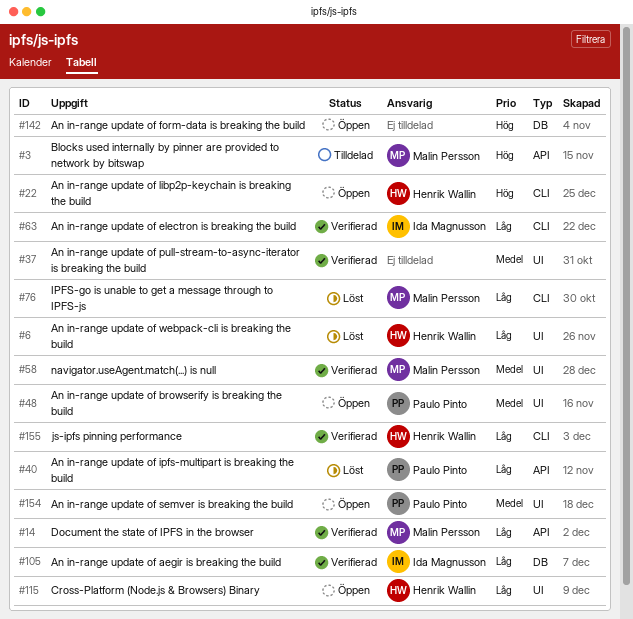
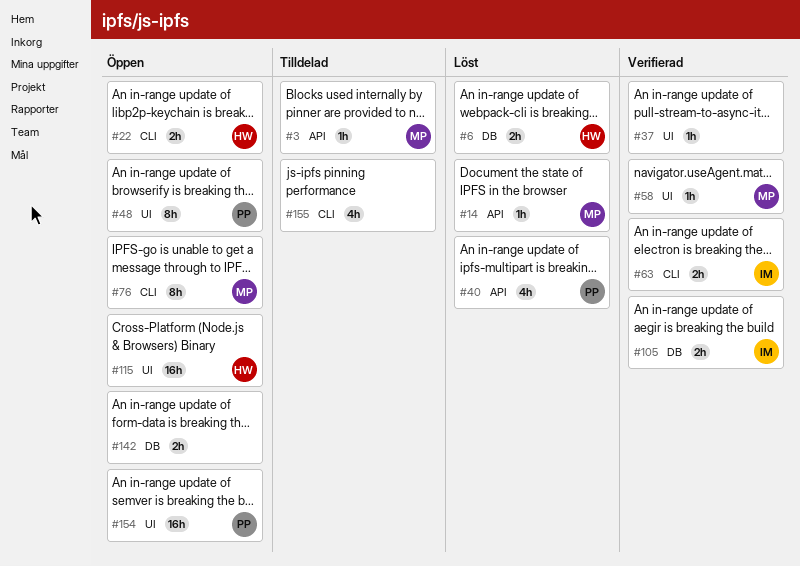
#6, label: UI -> DB
#14, status: Verifierad -> Löst
#76, status: Löst -> Öppen
#155, status: Verifierad -> Tilldelad
#155, owner: Henrik Wallin -> none

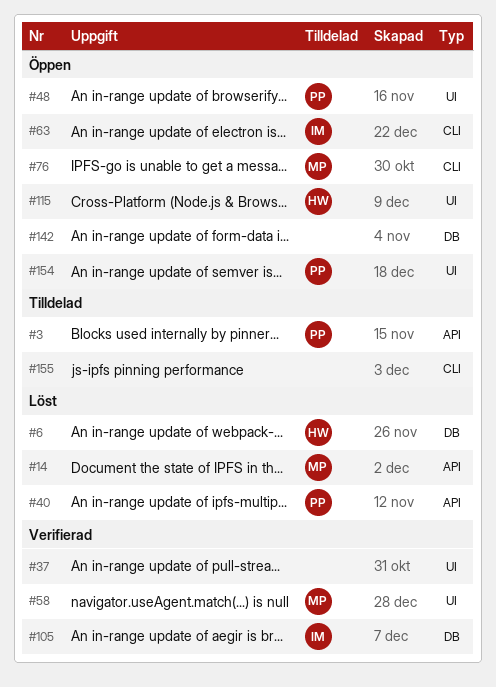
#3, owner: MP -> PP
#22: present -> none
#63, status: Verifierad -> Öppen

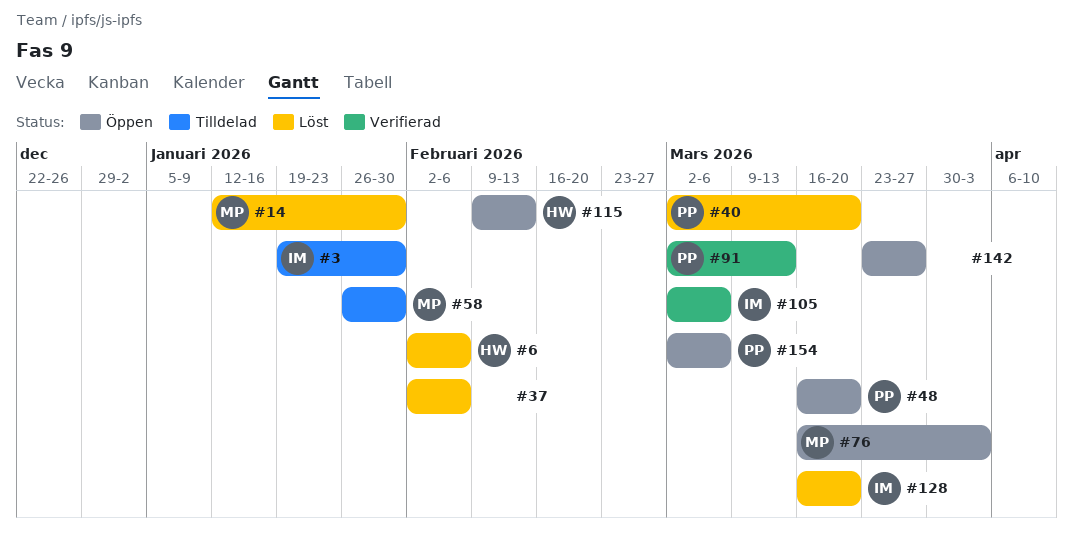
#3, owner: PP -> IM
#37, status: Verifierad -> Löst
#58, status: Verifierad -> Tilldelad
#63: present -> none
#91: none -> present
#128: none -> present
#155: present -> none

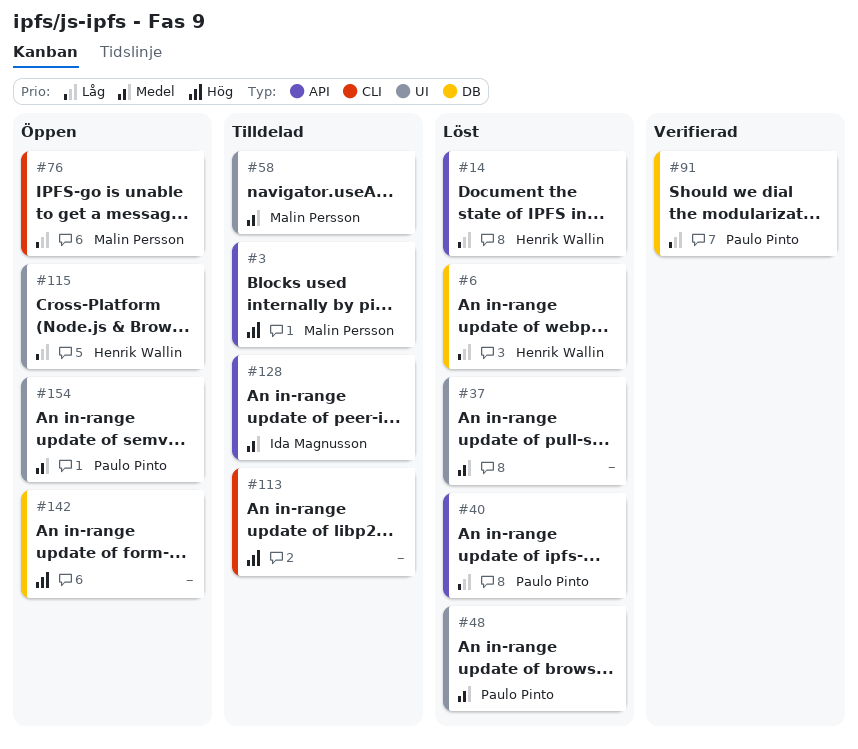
#3, owner: Ida Magnusson -> Malin Persson
#14, owner: Malin Persson -> Henrik Wallin
#48, status: Öppen -> Löst
#105: present -> none
#113: none -> present
#128, status: Löst -> Tilldelad

